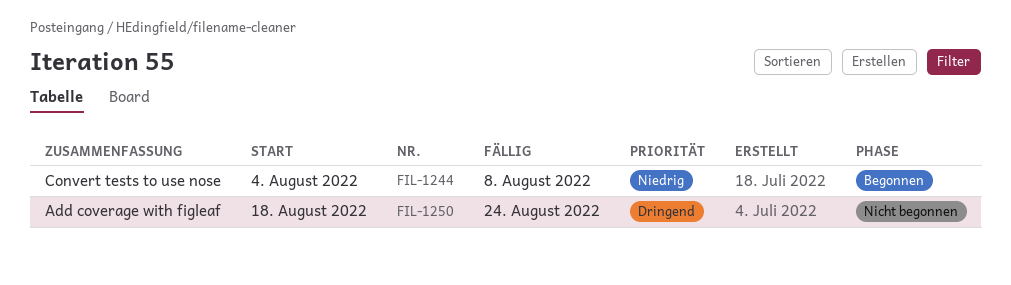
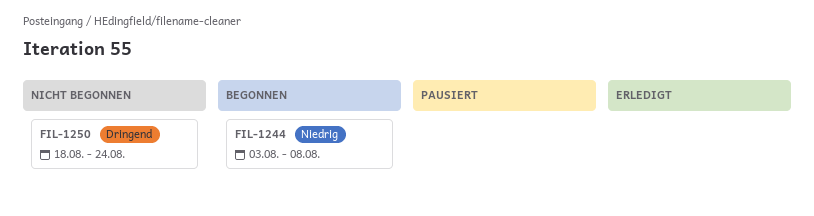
FIL-1244, start: Aug 4 -> Aug 3

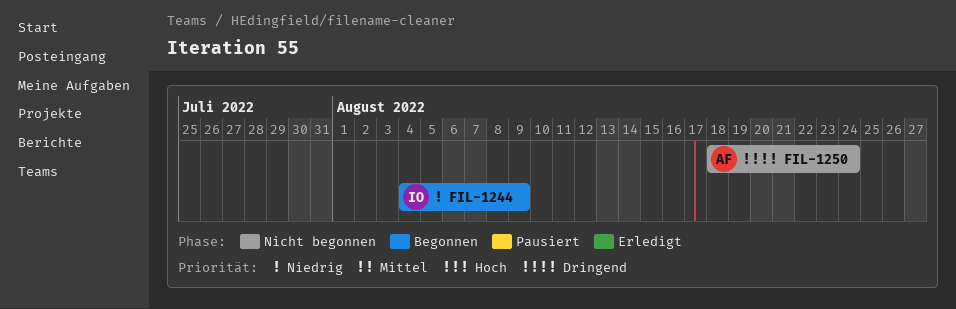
FIL-1244, start: Aug 3 -> Aug 4
FIL-1244, due: Aug 8 -> Aug 9

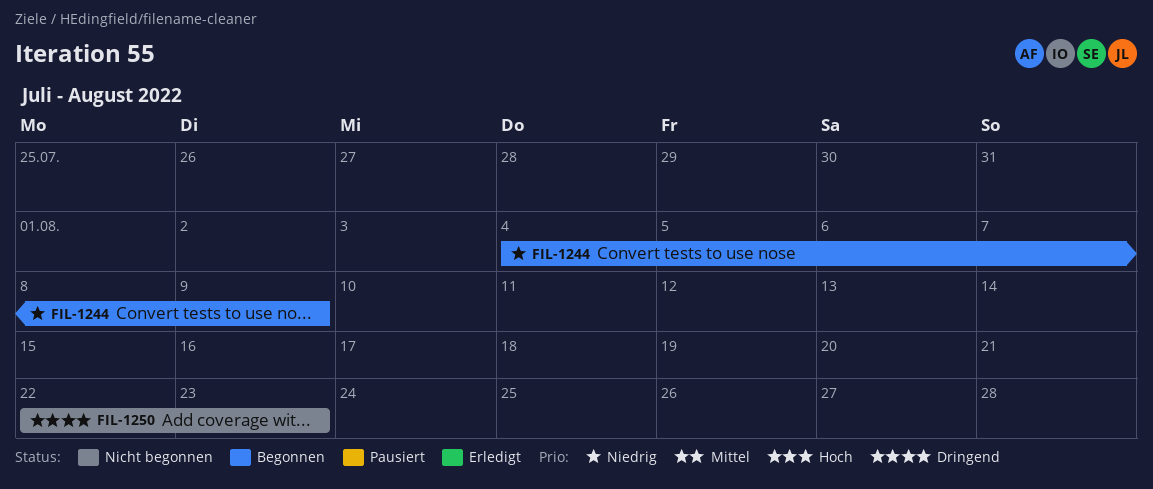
FIL-1250, start: Aug 18 -> Aug 22
FIL-1250, due: Aug 24 -> Aug 23

